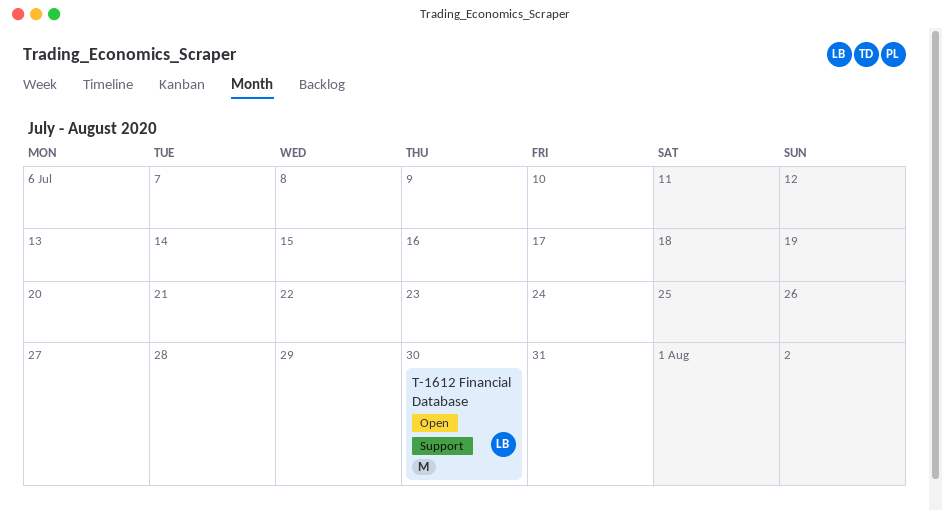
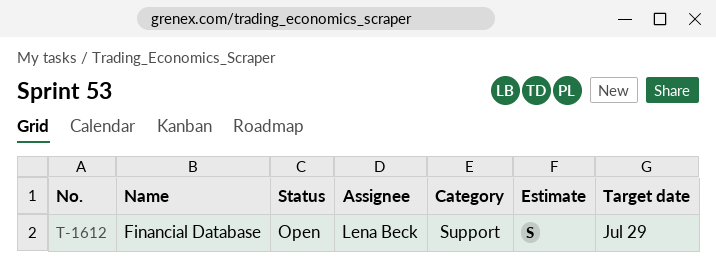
T-1612, estimate: M -> S
T-1612, due: Jul 30 -> Jul 29

